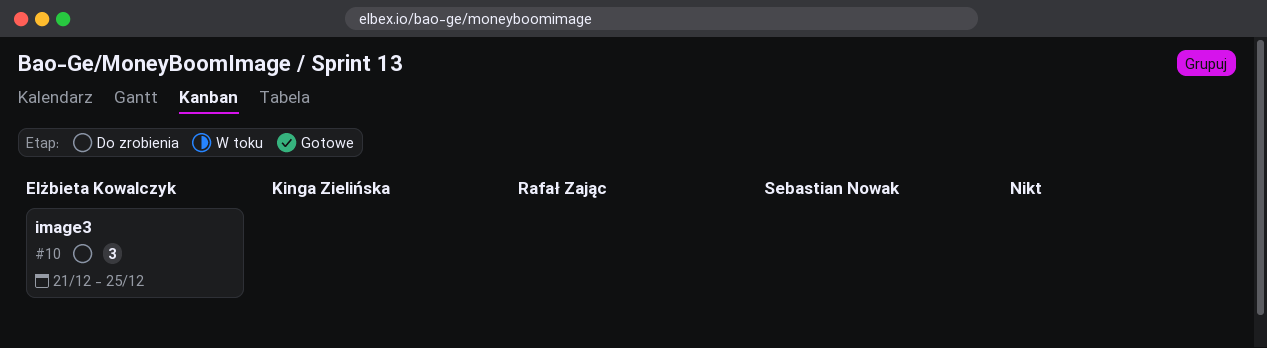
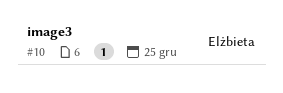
#10, estimate: 3 -> 1

